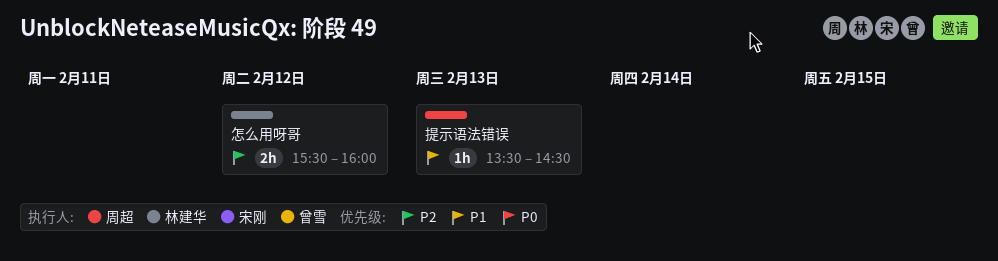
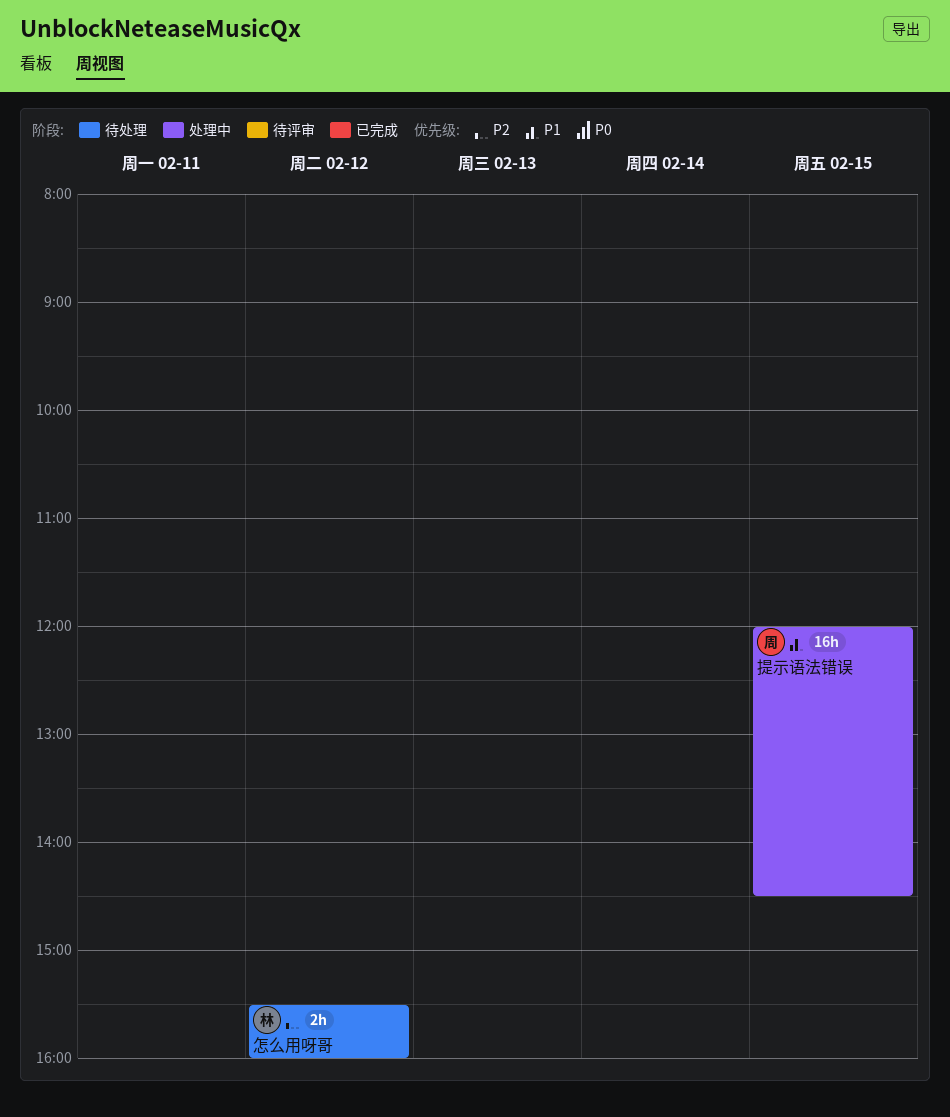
提示语法错误, estimate: 1h -> 16h
提示语法错误, day: Feb 13 -> Feb 15
提示语法错误, begins: 13:30 -> 12:00

